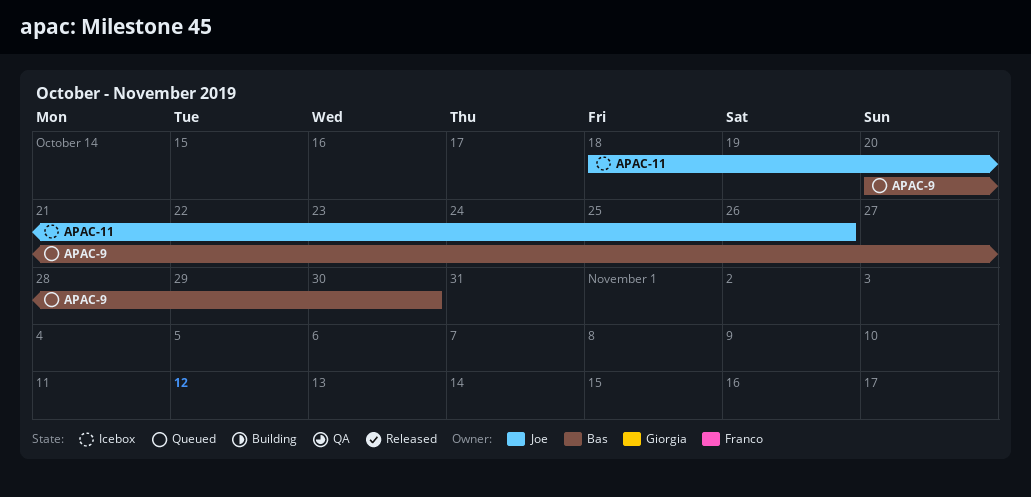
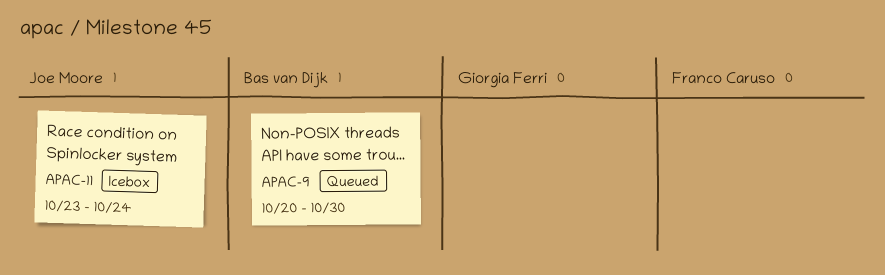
APAC-11, start: Oct 18 -> Oct 23
APAC-11, due: Oct 26 -> Oct 24

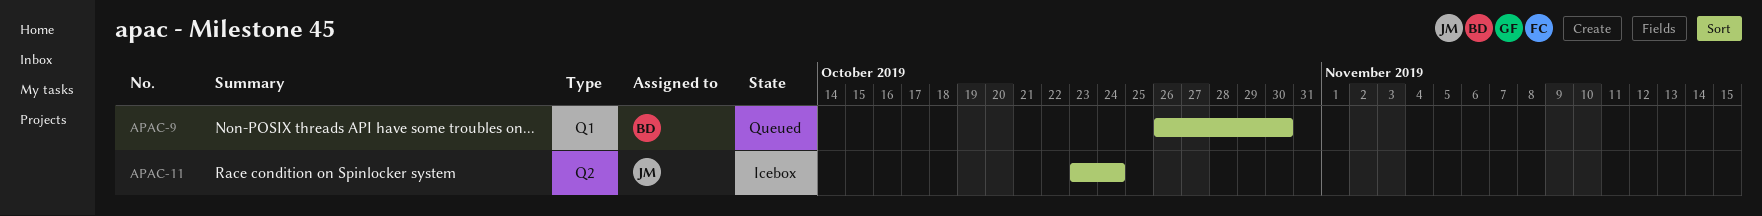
APAC-9, start: Oct 20 -> Oct 26

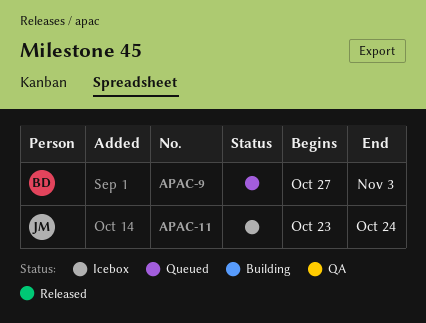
APAC-9, start: Oct 26 -> Oct 27
APAC-9, due: Oct 30 -> Nov 3

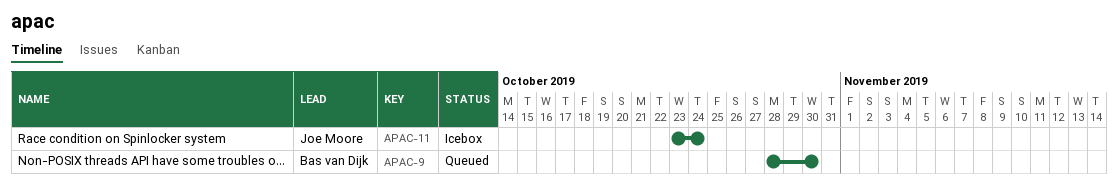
APAC-9, start: Oct 27 -> Oct 28
APAC-9, due: Nov 3 -> Oct 30

